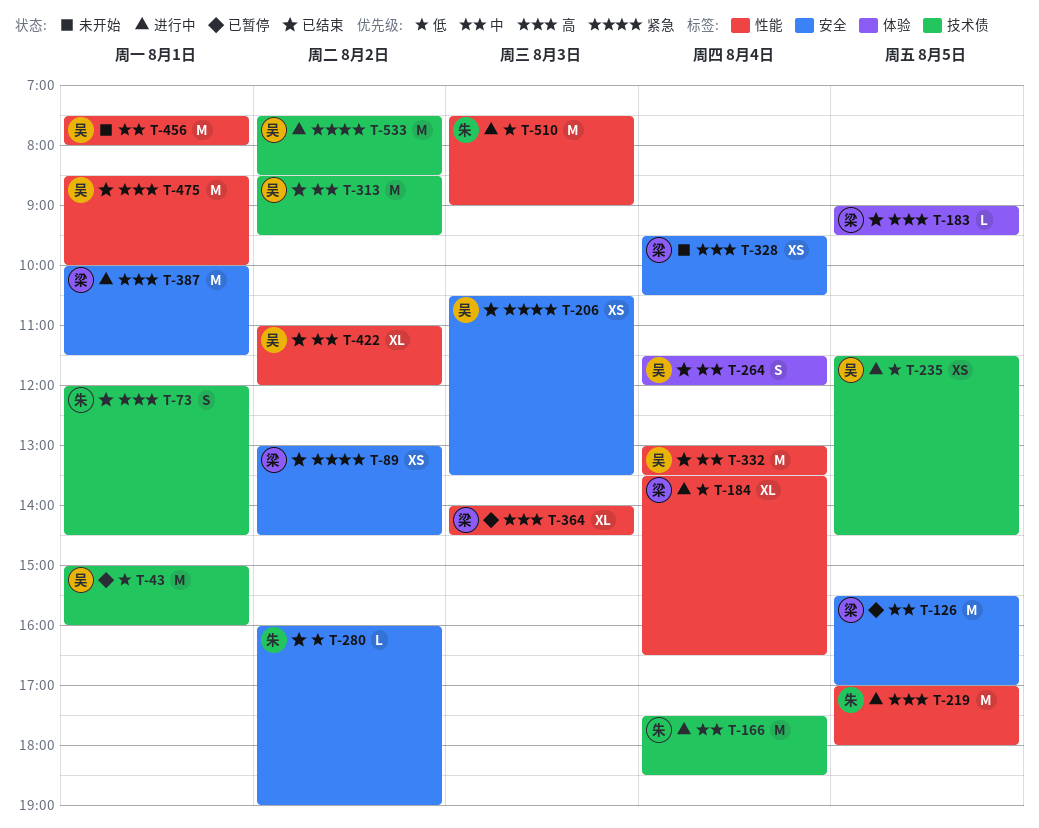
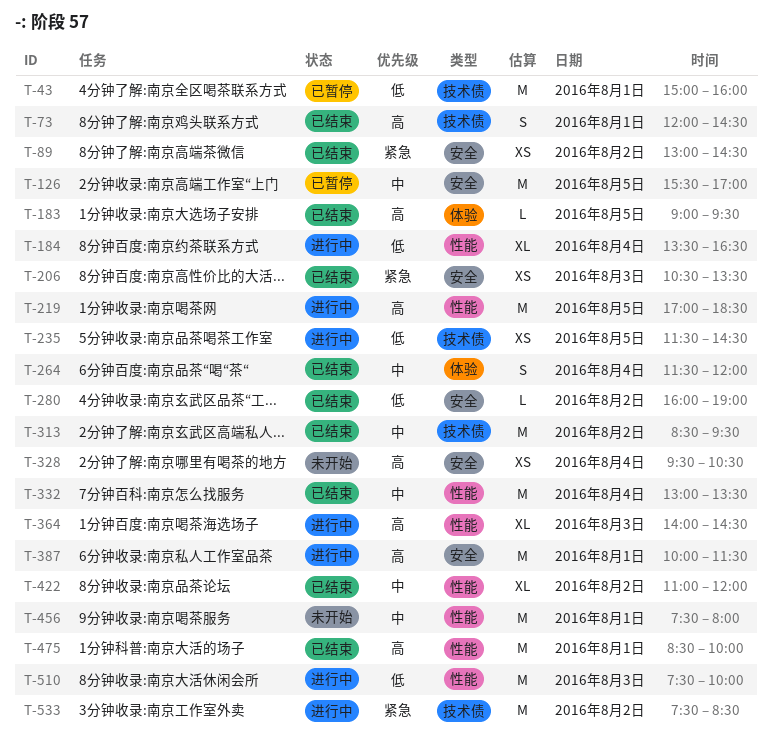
T-166: present -> none
T-219, ends: 18:00 -> 18:30
T-364, status: 已暂停 -> 进行中
T-510, ends: 09:00 -> 10:00

